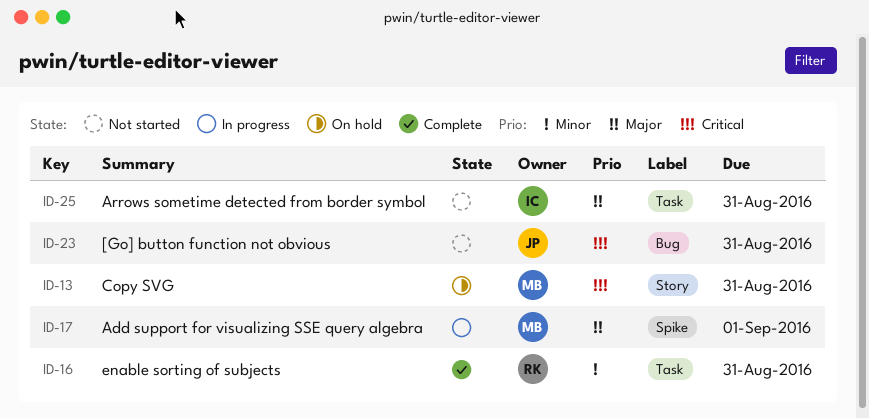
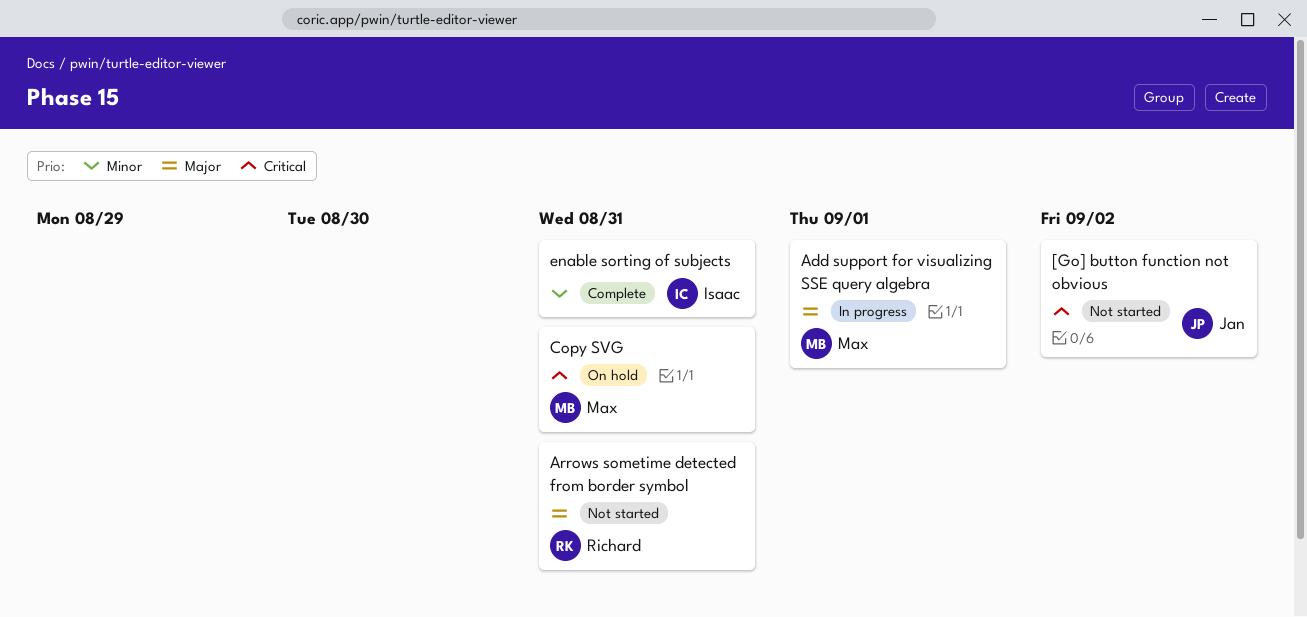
[Go] button function not obvious, due: Aug 31 -> Sep 2
Arrows sometime detected from border symbol, owner: Isaac -> Richard
enable sorting of subjects, owner: Richard -> Isaac

